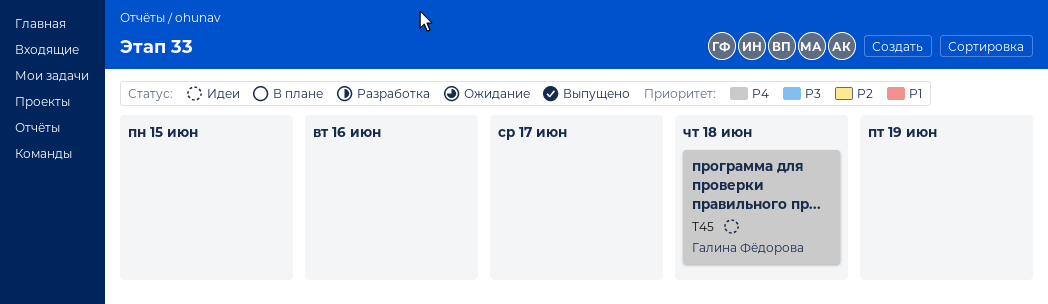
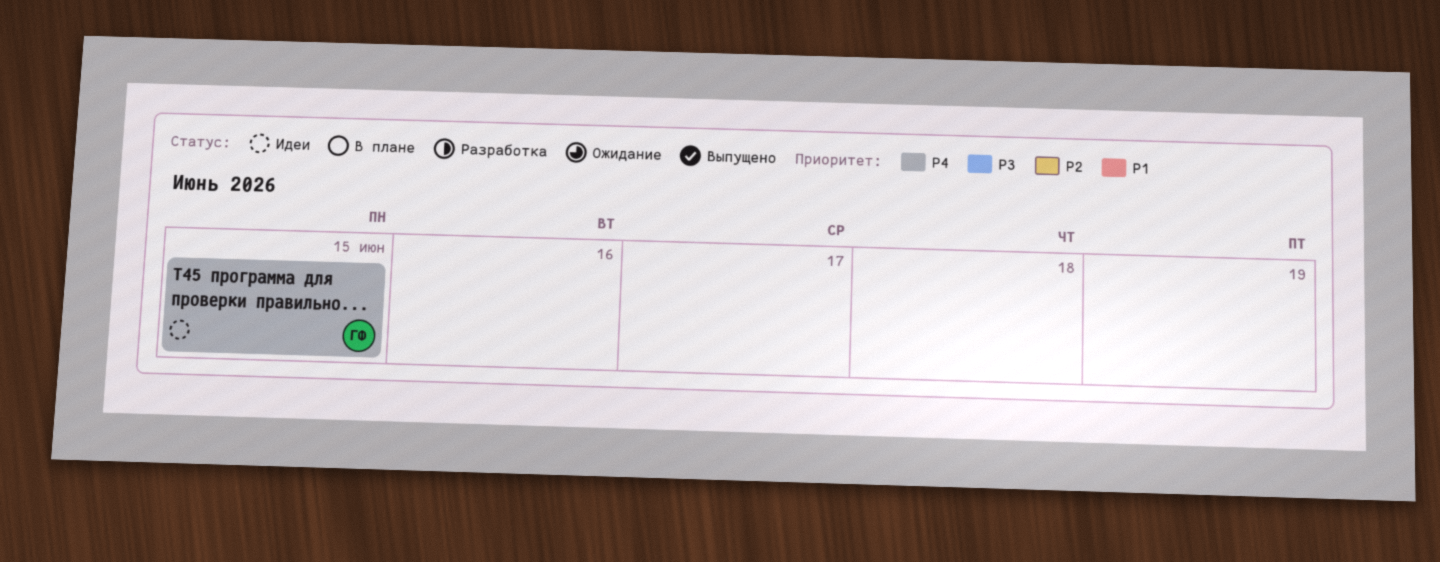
T45, due: Jun 18 -> Jun 15

